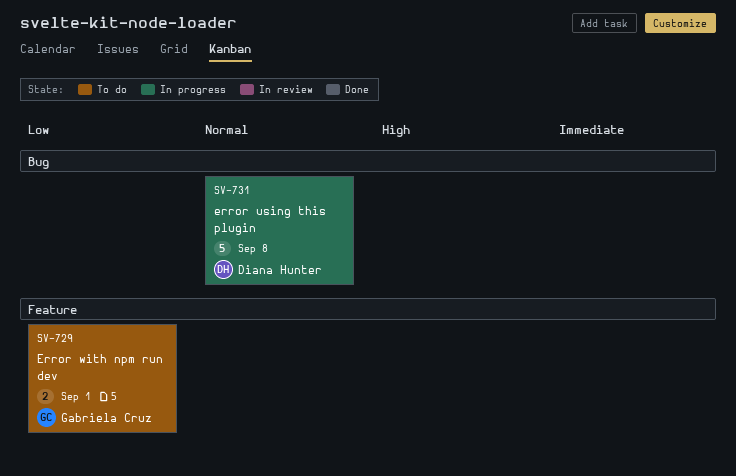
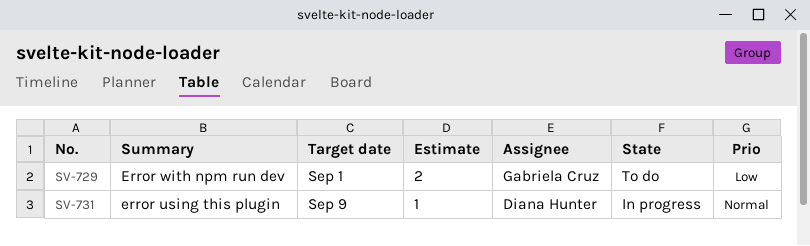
SV-731, estimate: 5 -> 1
SV-731, due: Sep 8 -> Sep 9

